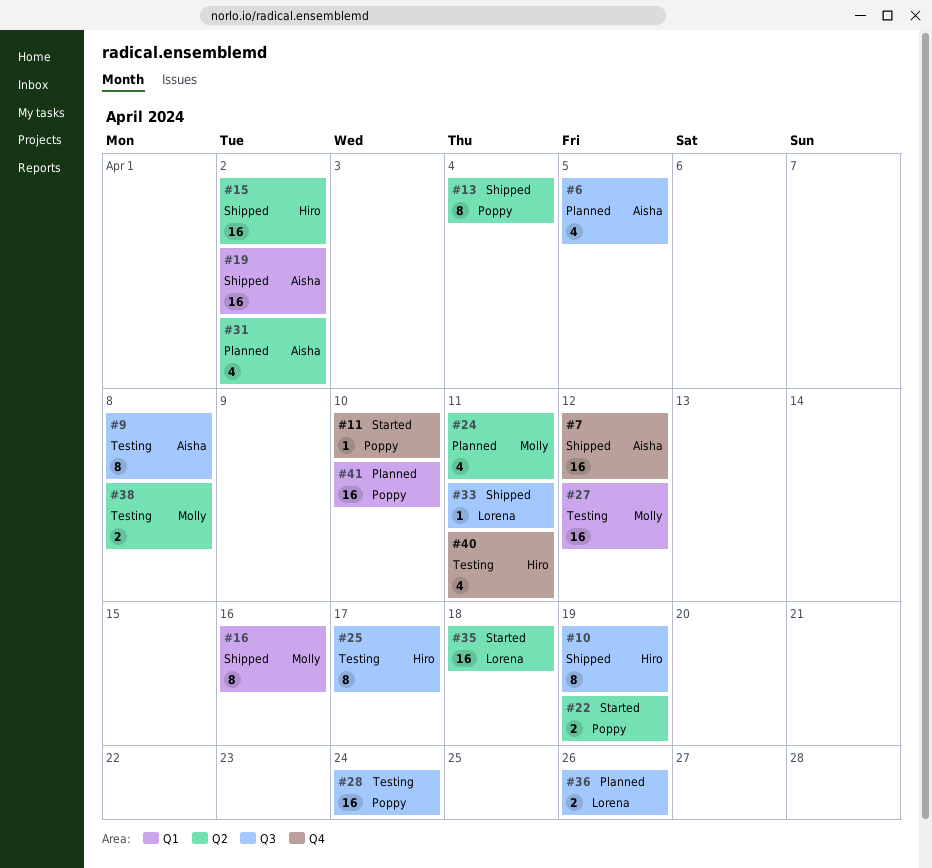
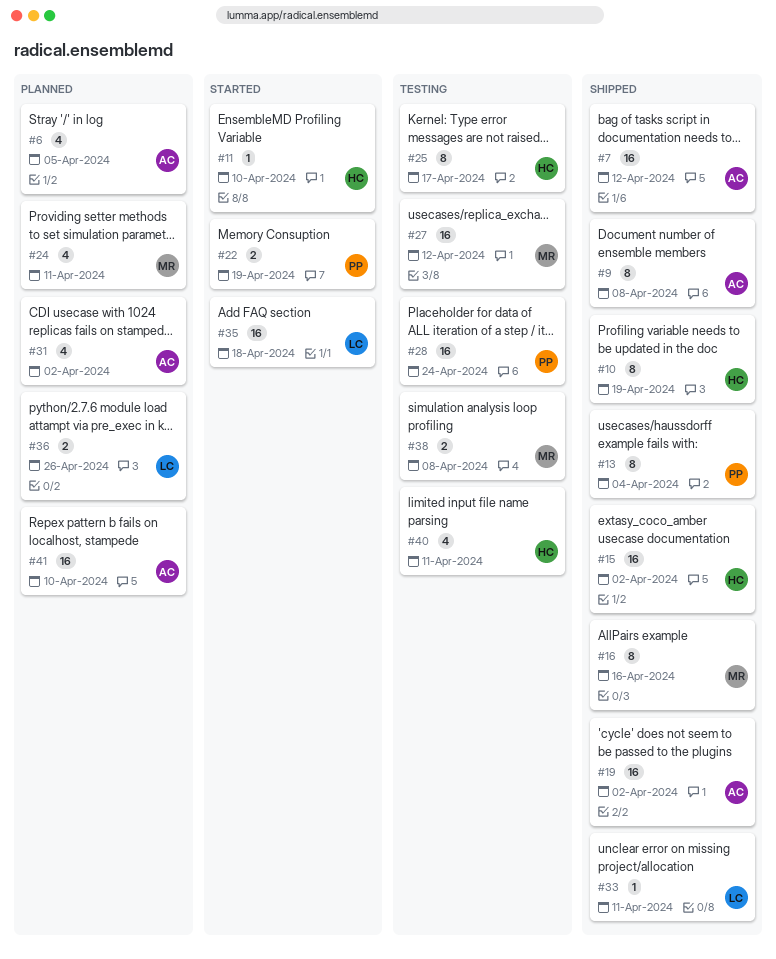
#9, status: Testing -> Shipped
#11, owner: Poppy -> Hiro
#41, owner: Poppy -> Aisha

